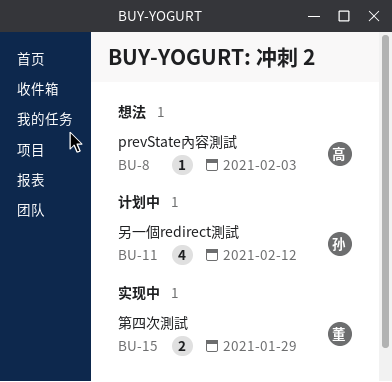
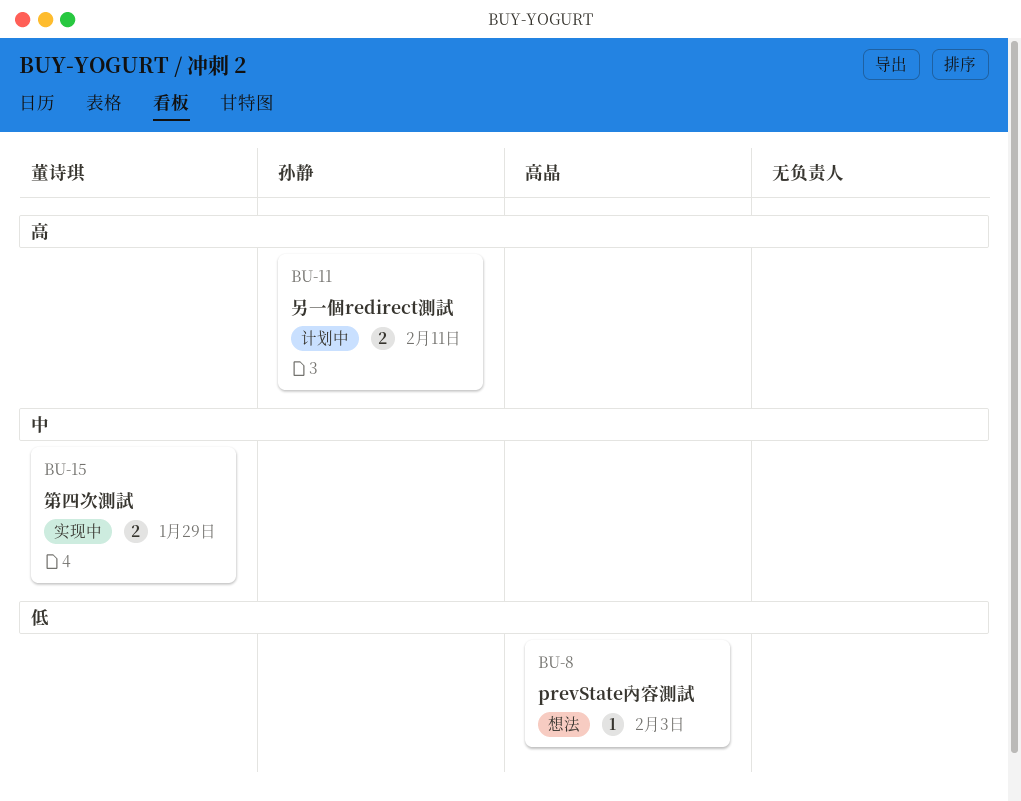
BU-11, estimate: 4 -> 2
BU-11, due: Feb 12 -> Feb 11

